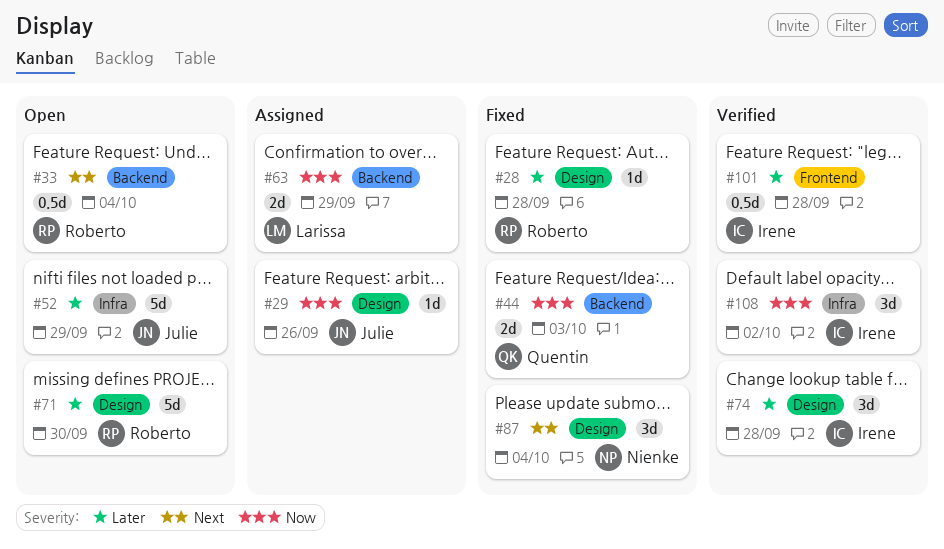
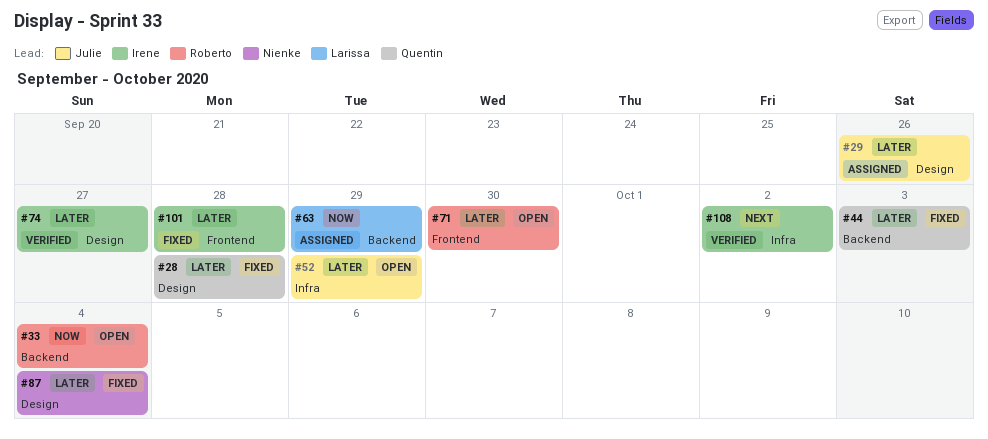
#28, owner: Roberto -> Quentin
#29, priority: Now -> Later
#33, priority: Next -> Now
#44, priority: Now -> Later
#71, label: Design -> Frontend
#74, due: Sep 28 -> Sep 27
#87, priority: Next -> Later
#101, status: Verified -> Fixed
#108, priority: Now -> Next

